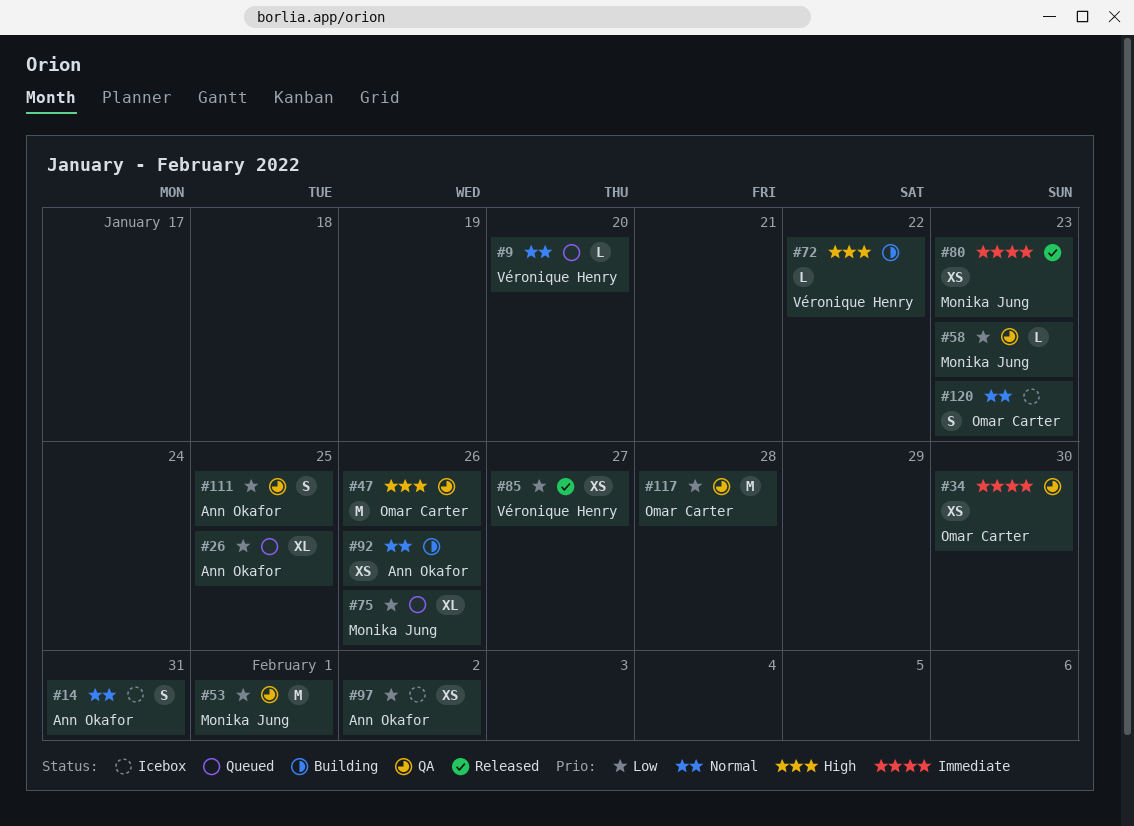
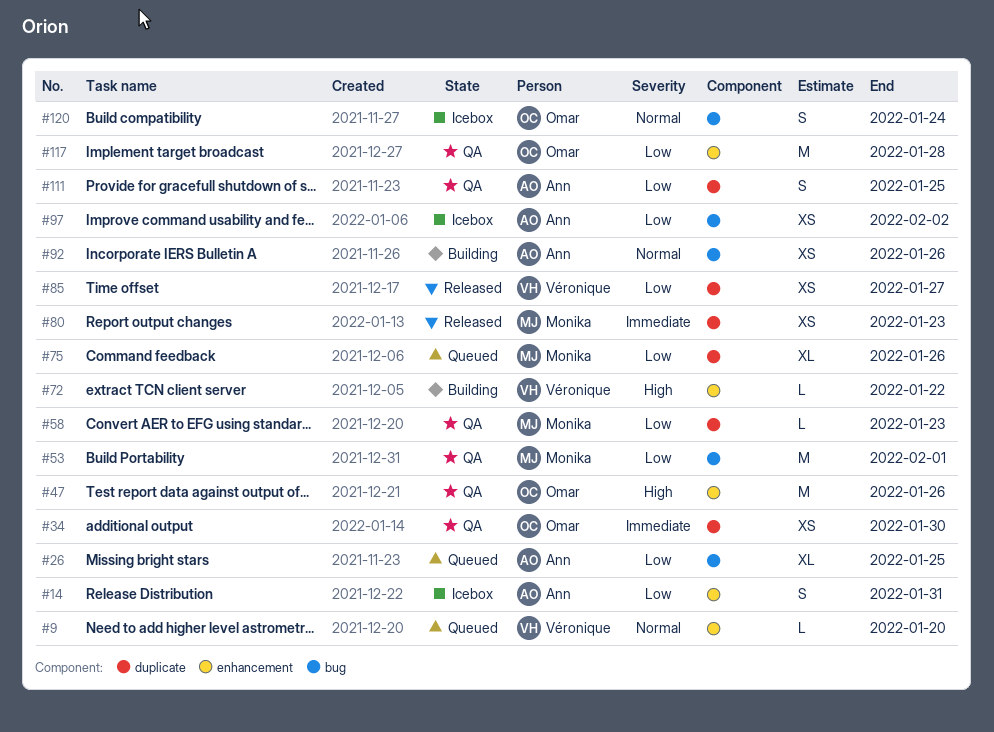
#14, priority: Normal -> Low
#120, due: Jan 23 -> Jan 24

